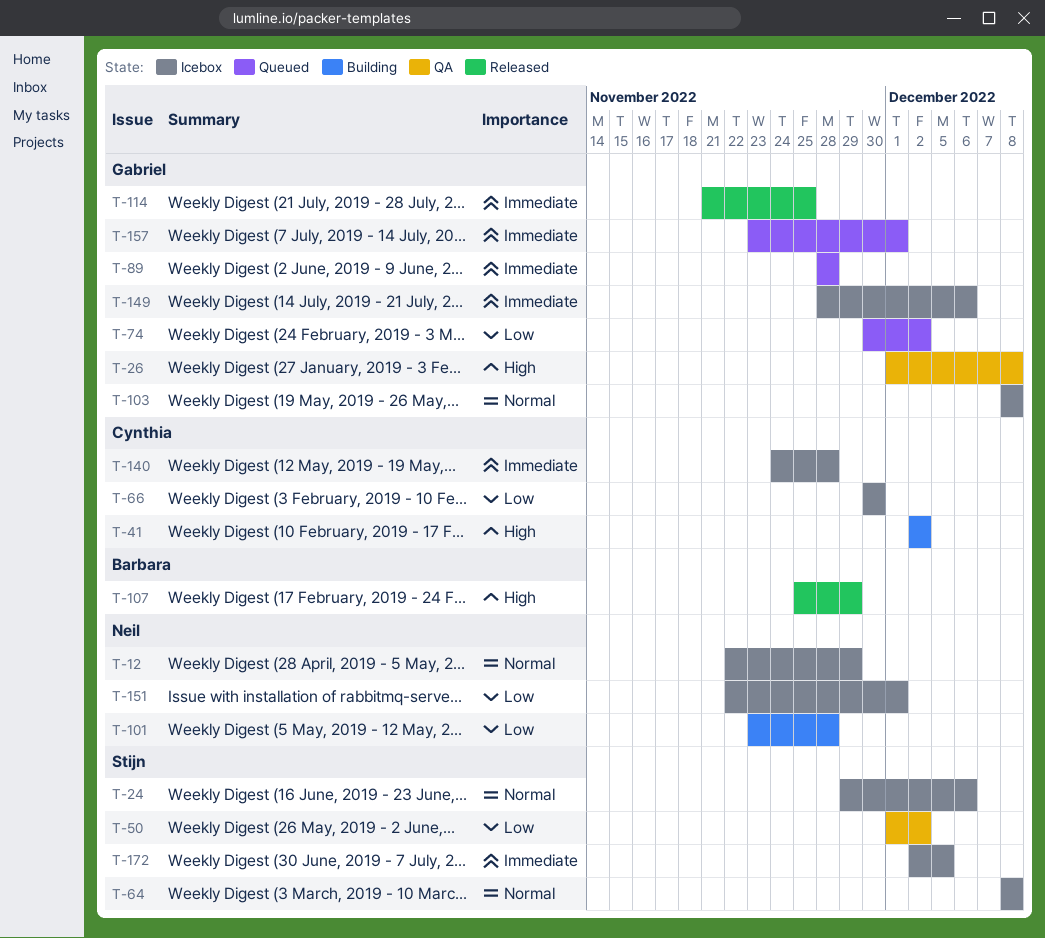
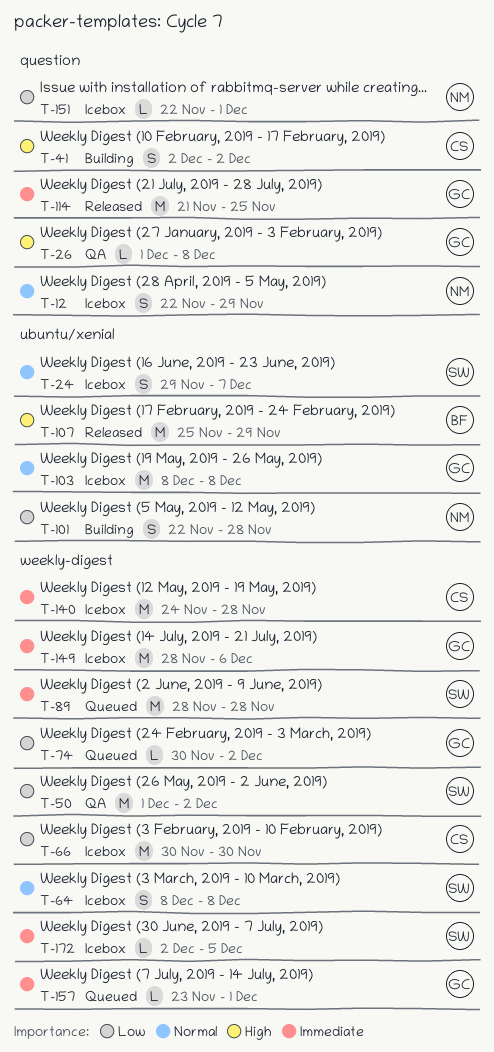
T-24, due: Dec 6 -> Dec 7
T-89, owner: Gabriel -> Stijn
T-101, start: Nov 23 -> Nov 22

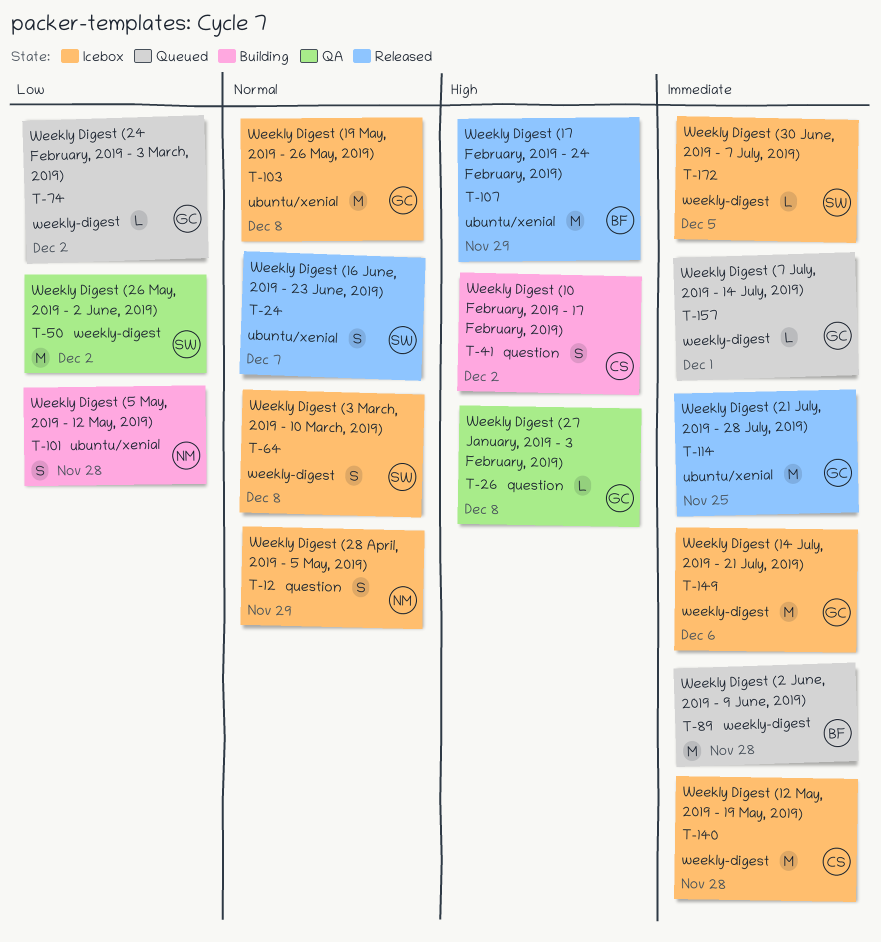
T-24, status: Icebox -> Released
T-66: present -> none
T-89, owner: SW -> BF
T-114, label: question -> ubuntu/xenial
T-151: present -> none

